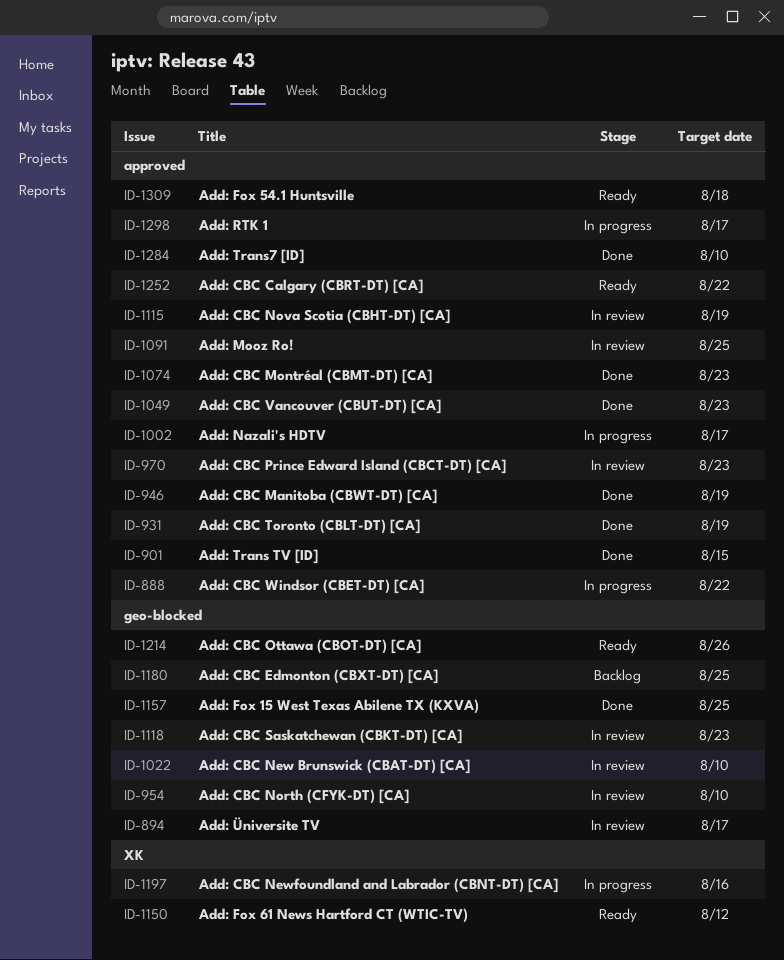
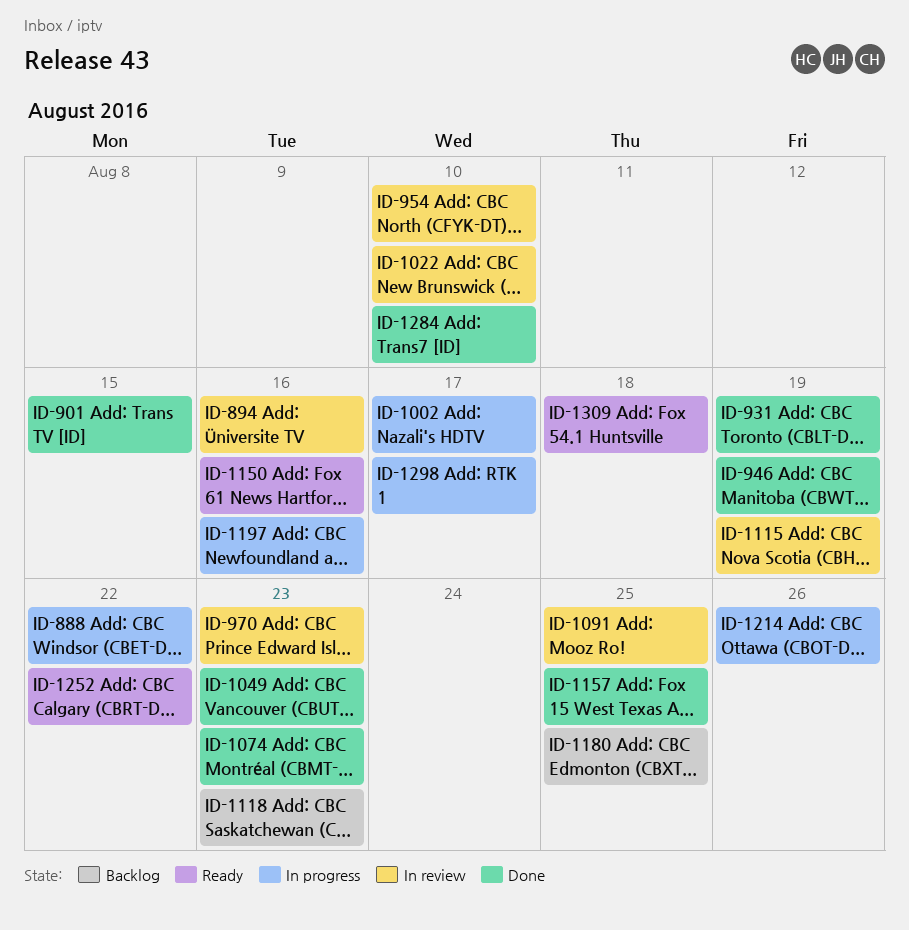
ID-894, due: Aug 17 -> Aug 16
ID-1118, status: In review -> Backlog
ID-1150, due: Aug 12 -> Aug 16
ID-1214, status: Ready -> In progress

